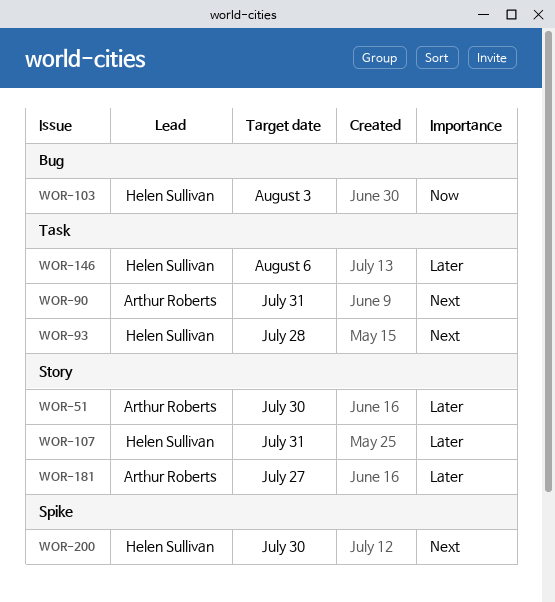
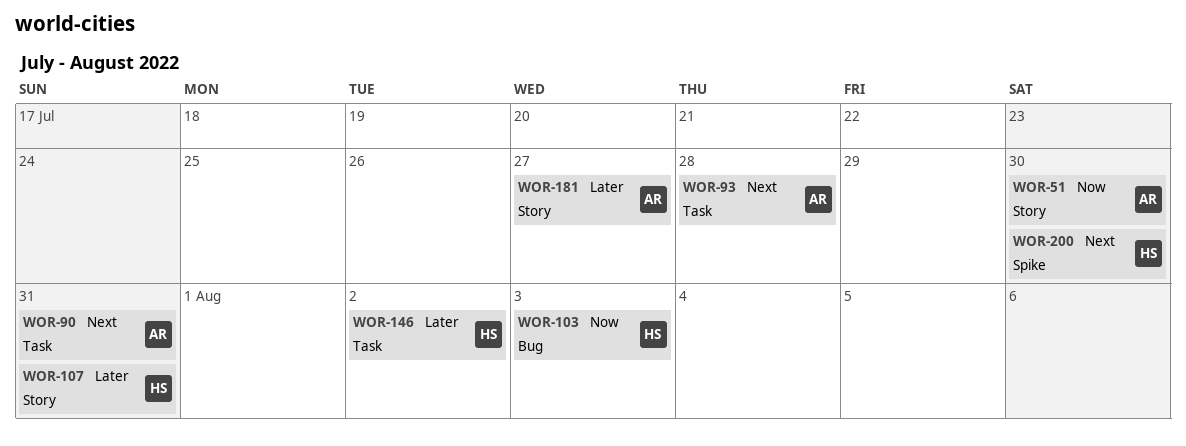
WOR-51, priority: Later -> Now
WOR-93, owner: Helen Sullivan -> Arthur Roberts
WOR-146, due: Aug 6 -> Aug 2

